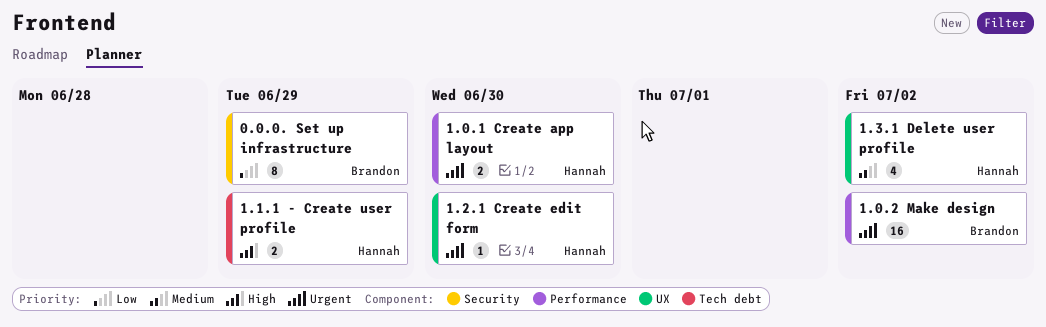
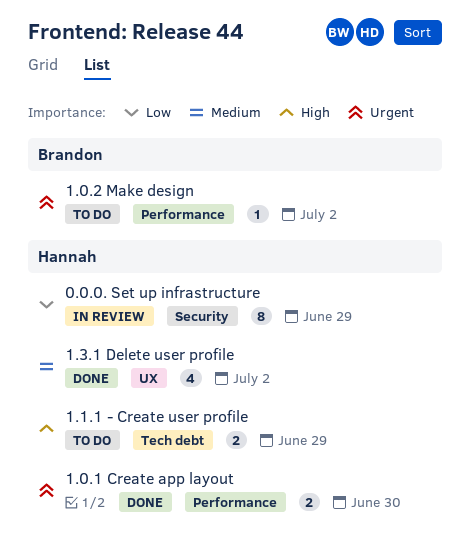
0.0.0. Set up infrastructure, owner: Brandon -> Hannah
1.0.2 Make design, estimate: 16 -> 1
1.2.1 Create edit form: present -> none

